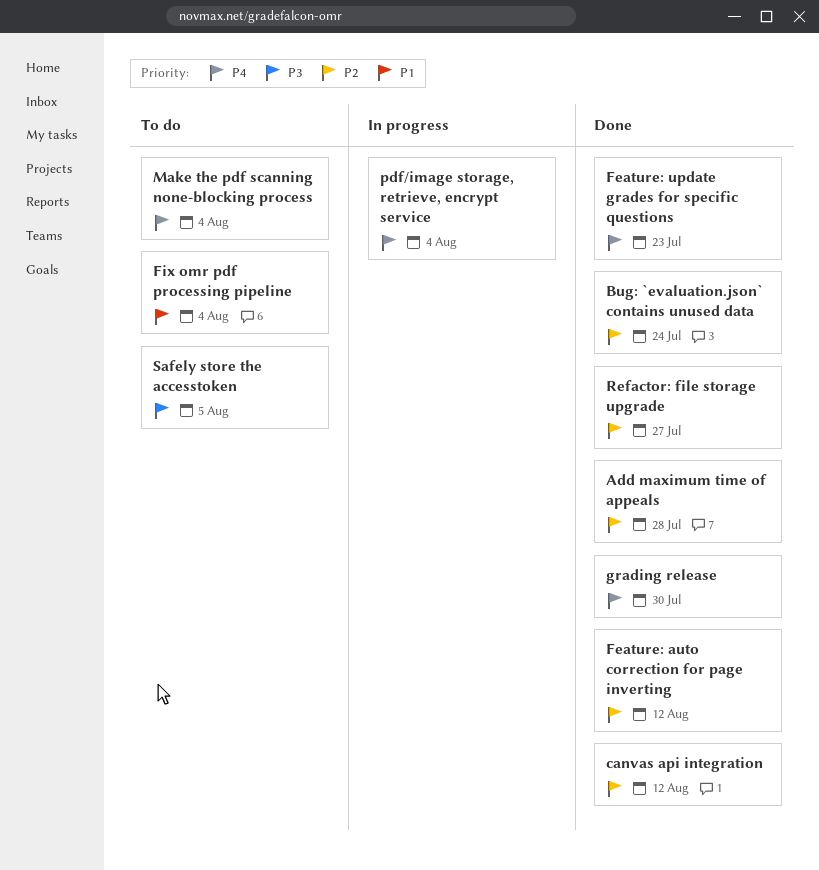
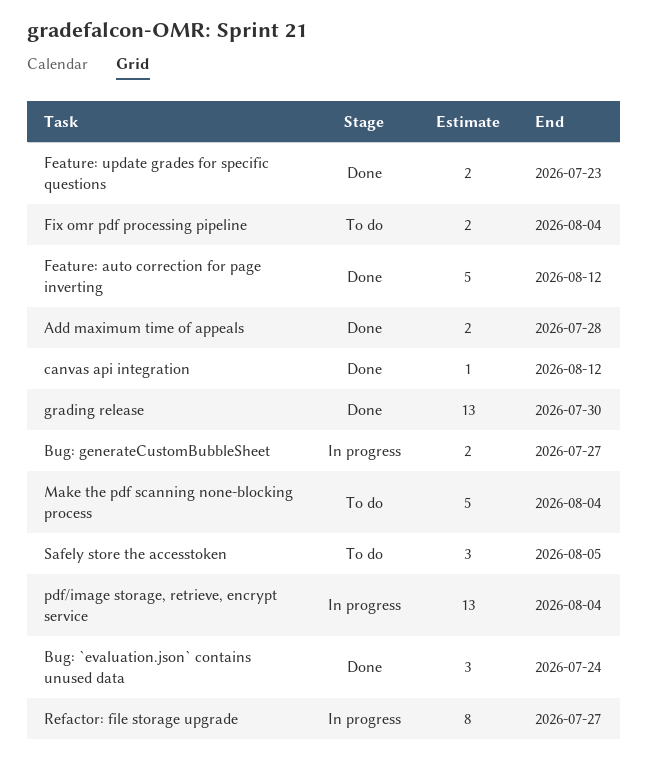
Bug: generateCustomBubbleSheet: none -> present
Refactor: file storage upgrade, status: Done -> In progress

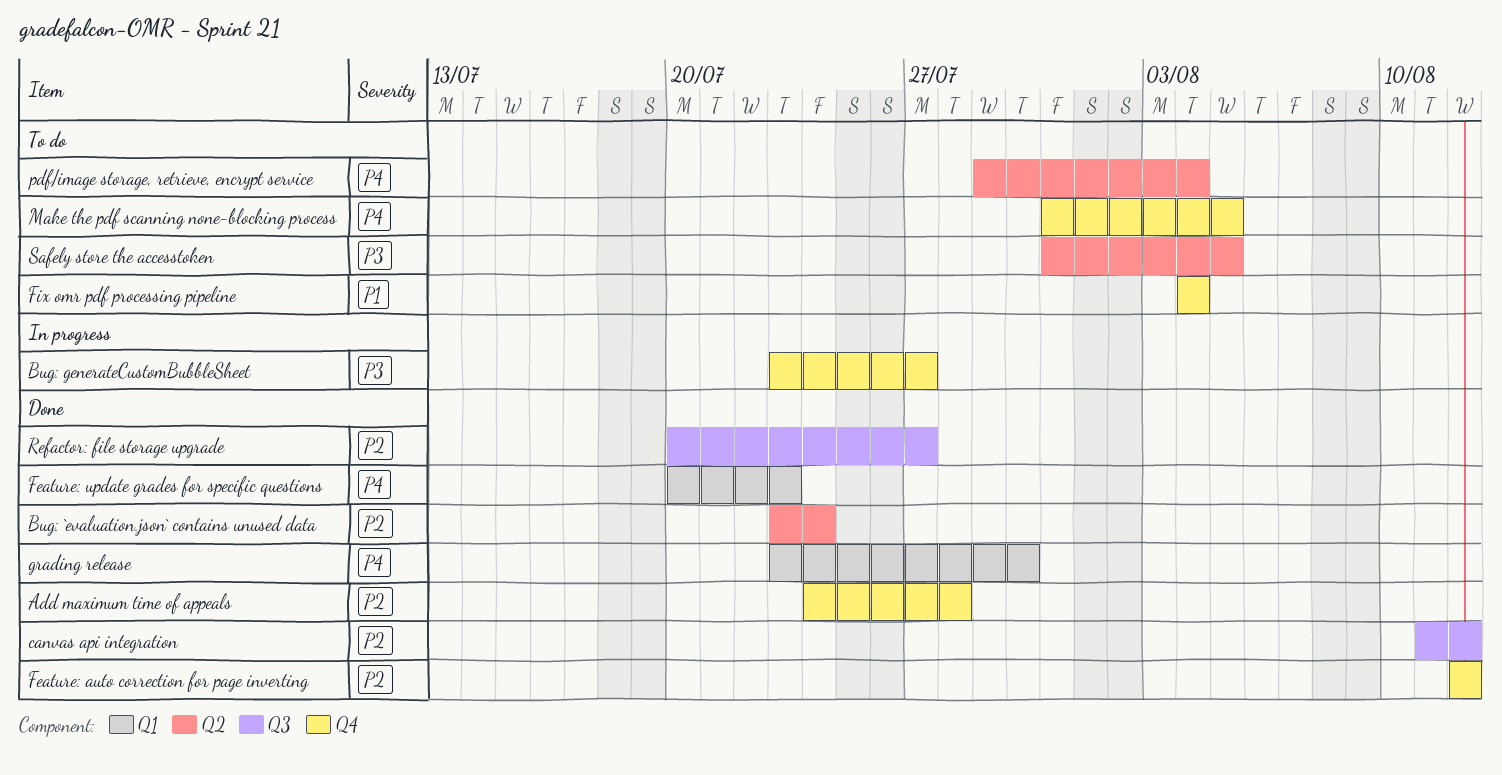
Make the pdf scanning none-blocking process, due: Aug 4 -> Aug 5
pdf/image storage, retrieve, encrypt service, status: In progress -> To do
Refactor: file storage upgrade, status: In progress -> Done

